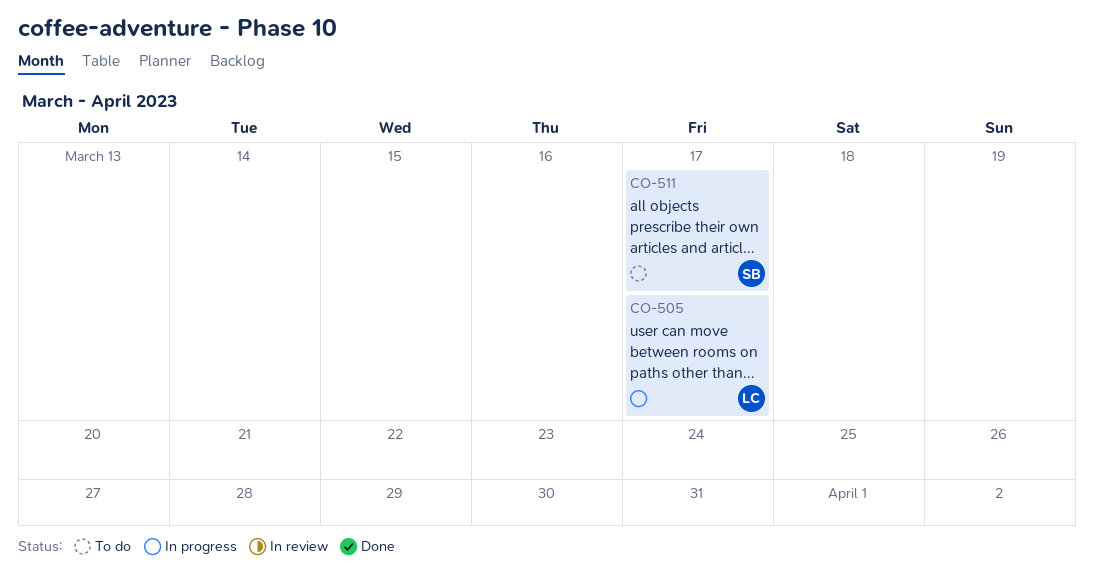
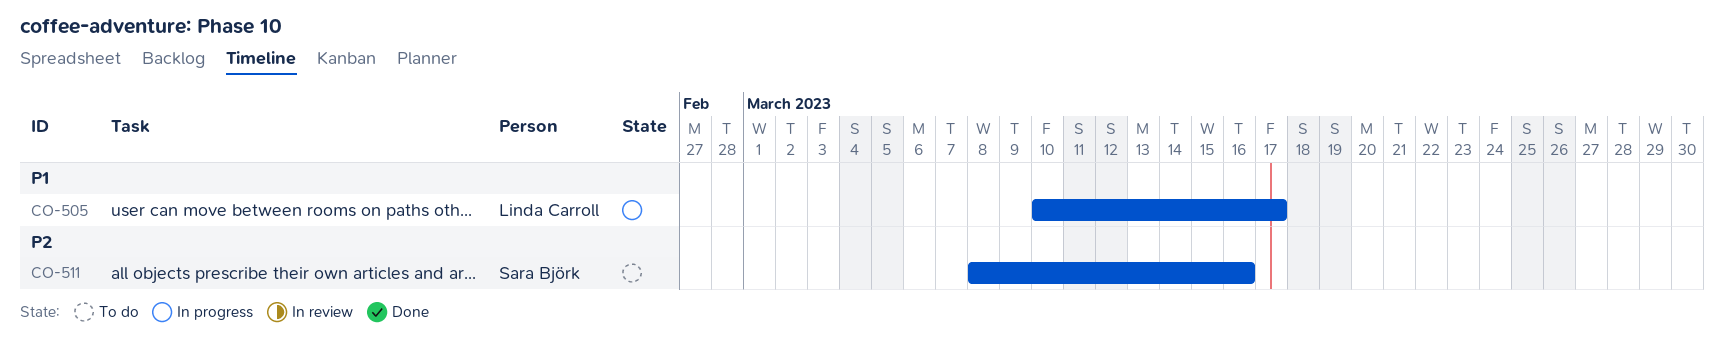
CO-511, due: Mar 17 -> Mar 16

